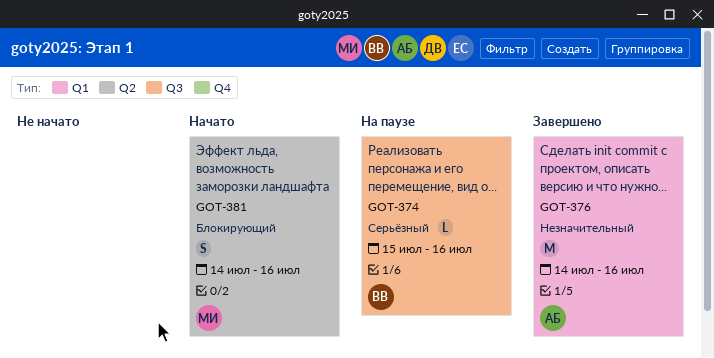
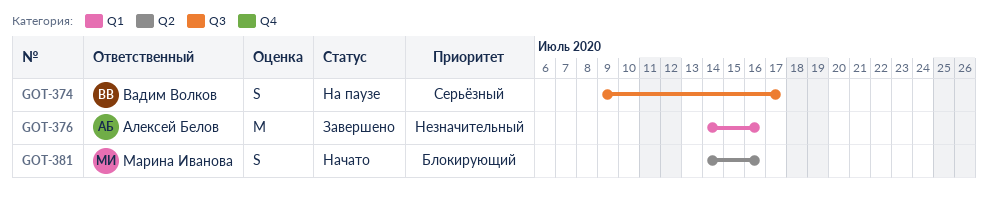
GOT-374, estimate: L -> S
GOT-374, start: Jul 15 -> Jul 9
GOT-374, due: Jul 16 -> Jul 17

